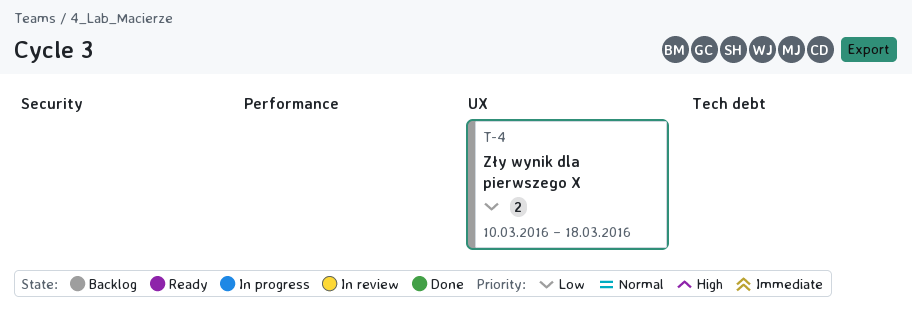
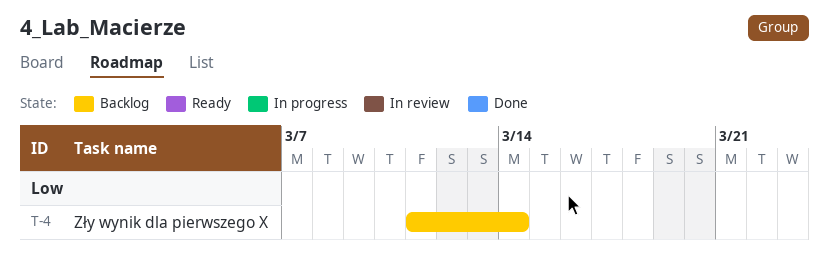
T-4, start: Mar 10 -> Mar 11
T-4, due: Mar 18 -> Mar 14

